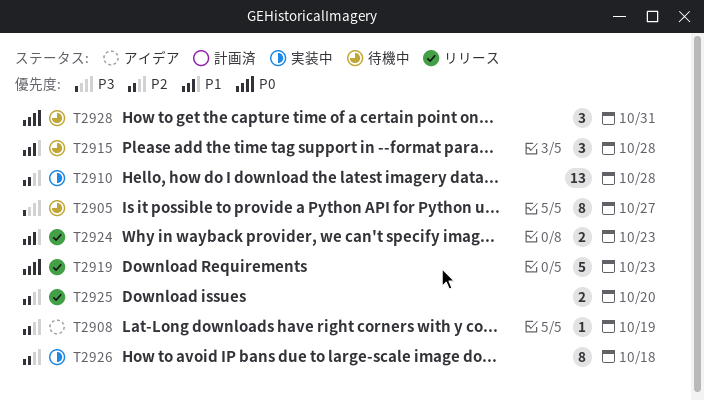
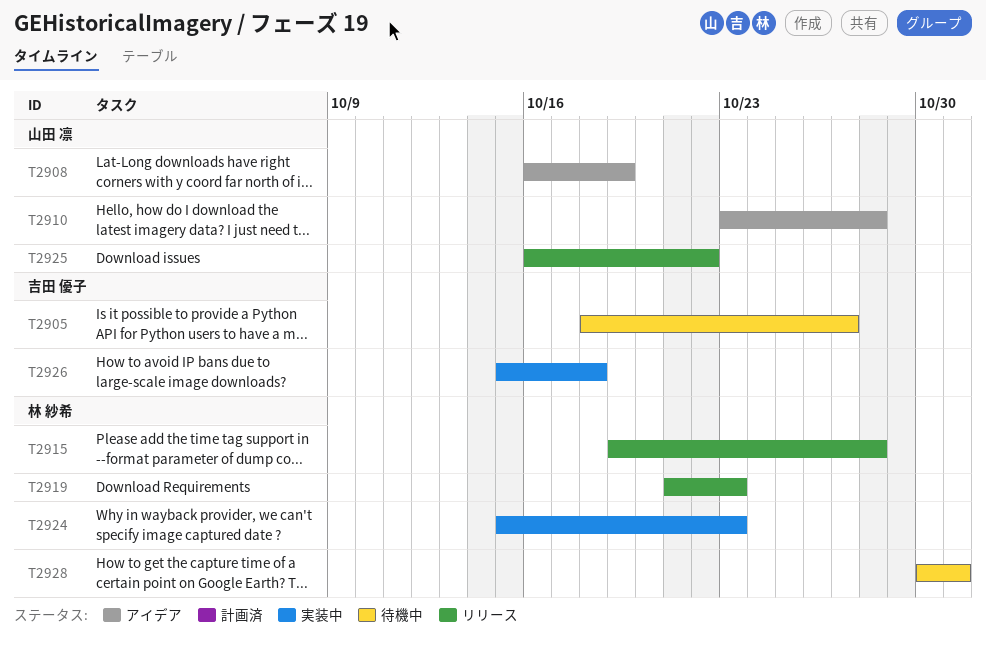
T2910, status: 実装中 -> アイデア
T2915, status: 待機中 -> リリース
T2924, status: リリース -> 実装中
T2925, due: Oct 20 -> Oct 22

